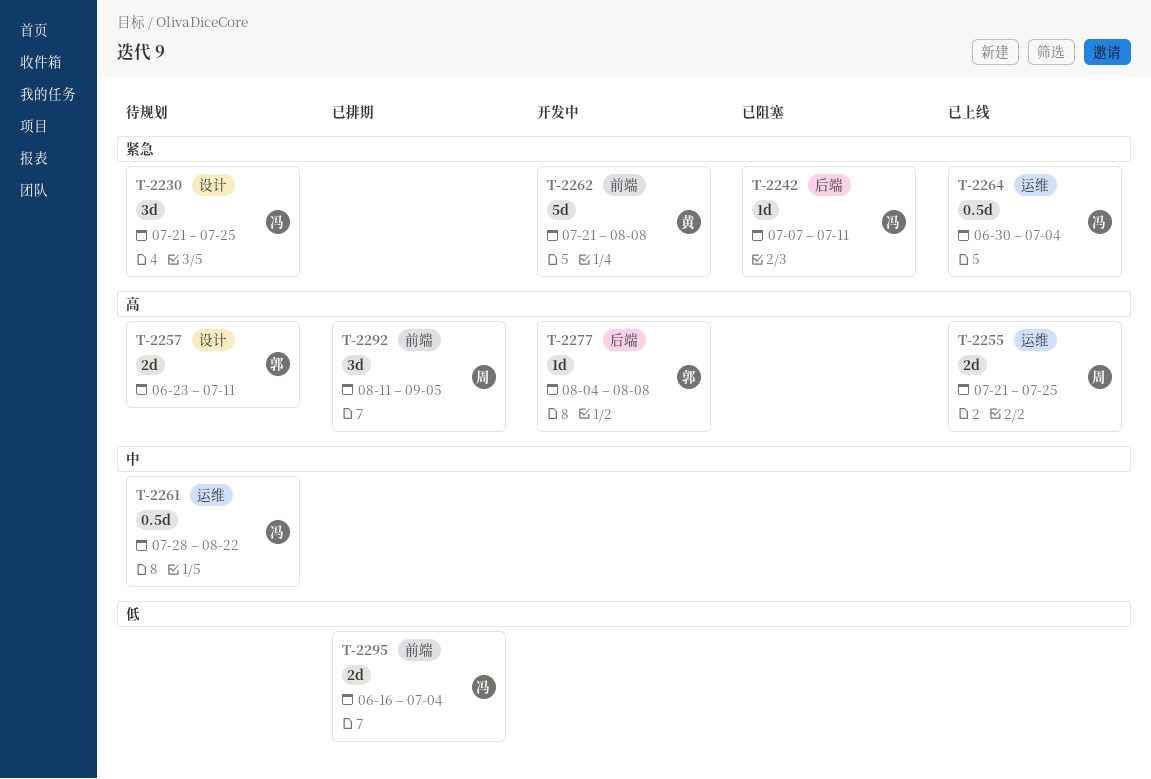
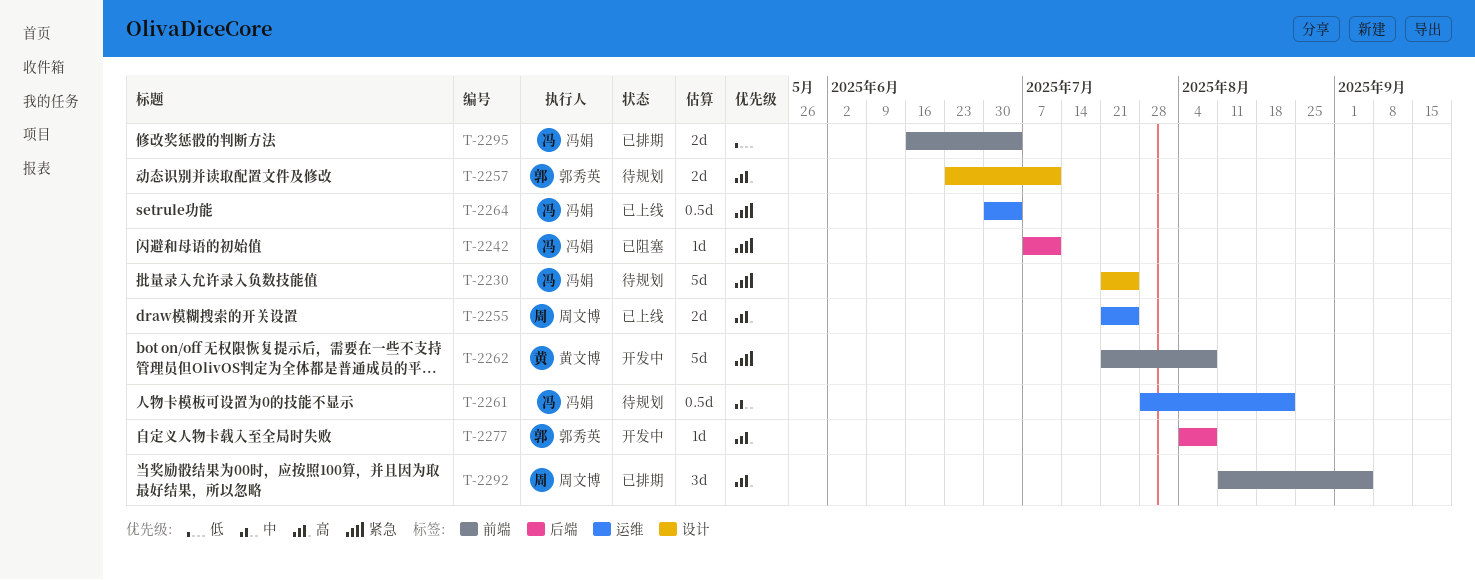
T-2230, estimate: 3d -> 5d

